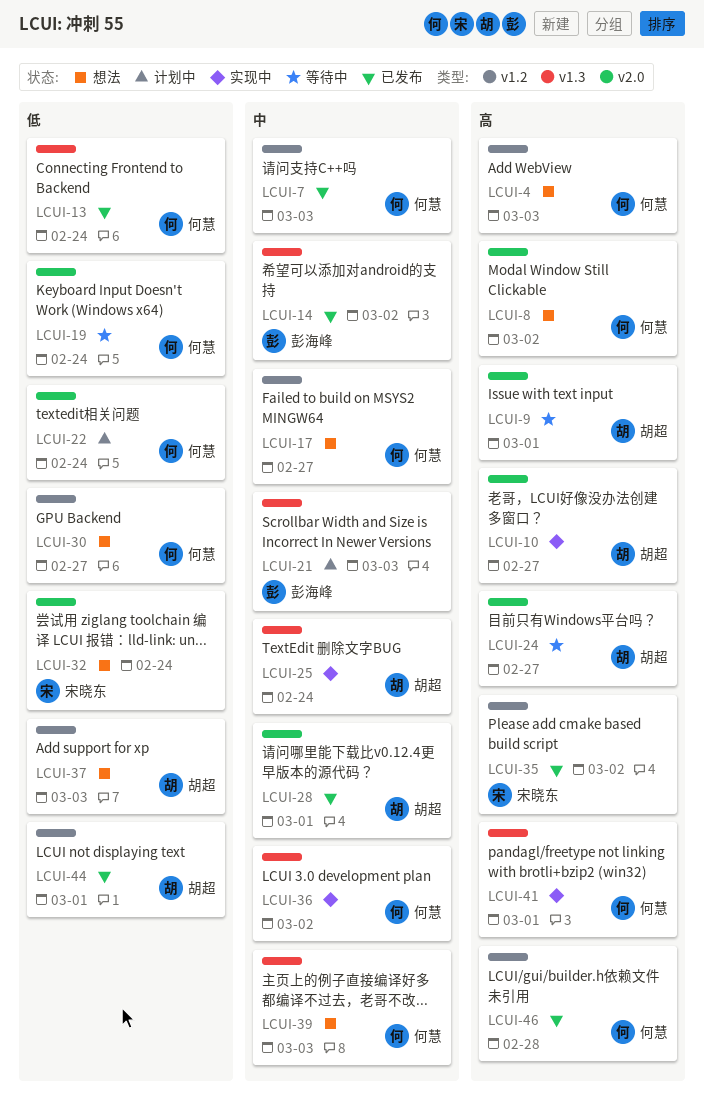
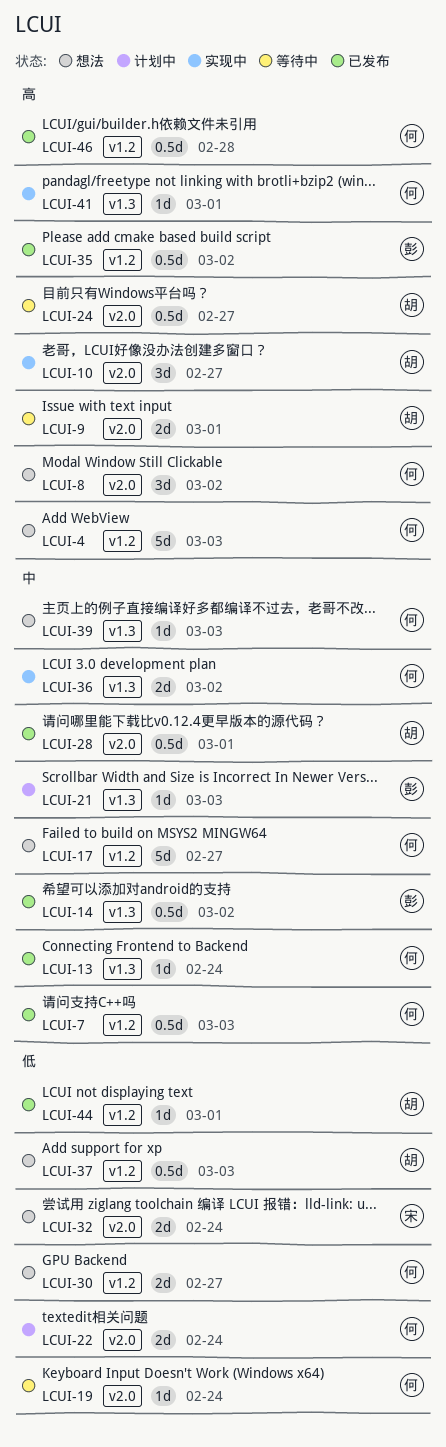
LCUI-13, priority: 低 -> 中
LCUI-25: present -> none
LCUI-35, owner: 宋晓东 -> 彭海峰

